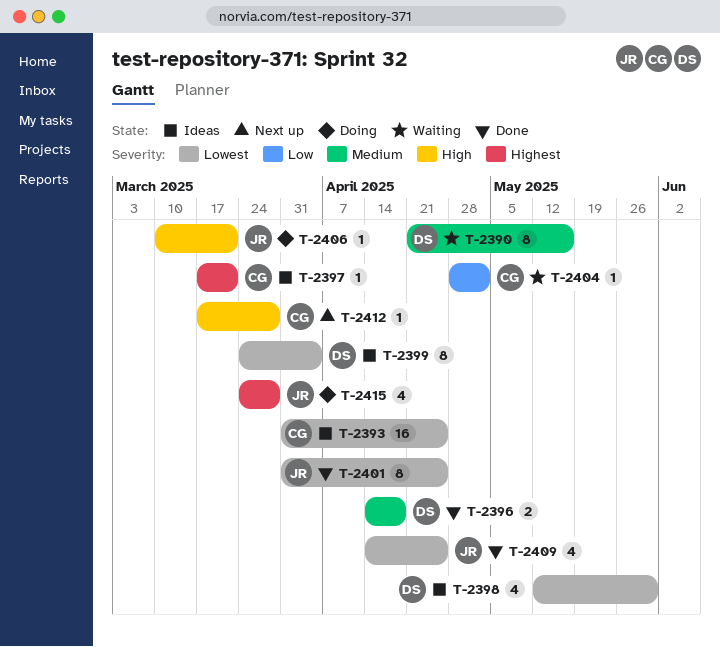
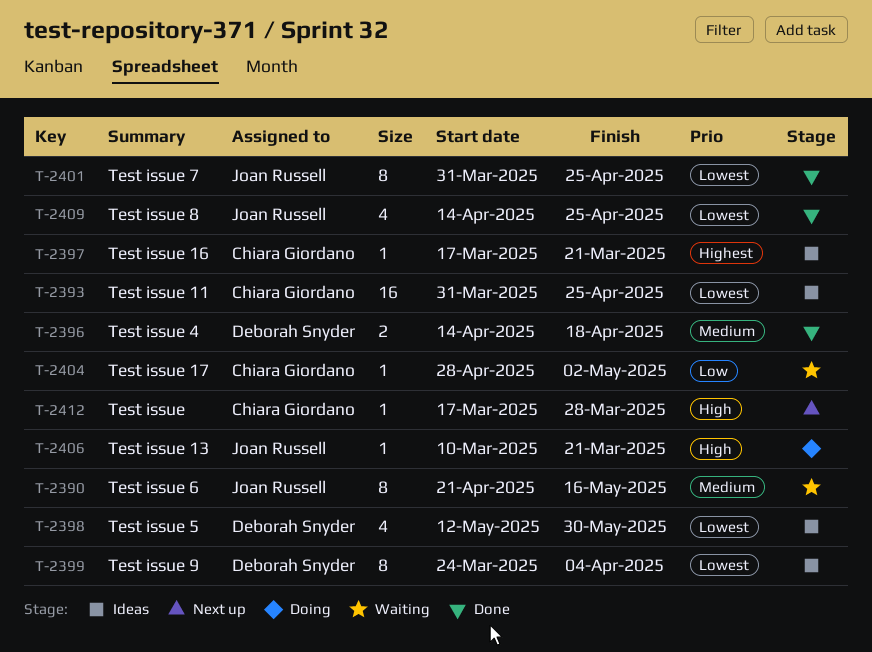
T-2390, owner: Deborah Snyder -> Joan Russell
T-2415: present -> none

